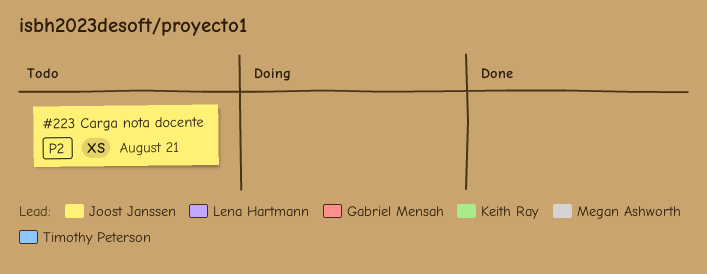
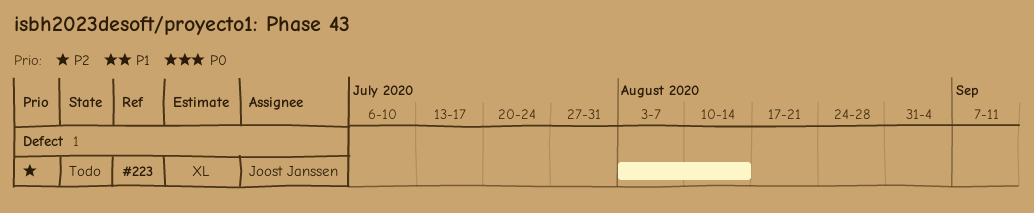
#223, estimate: XS -> XL
#223, due: Aug 21 -> Aug 14

